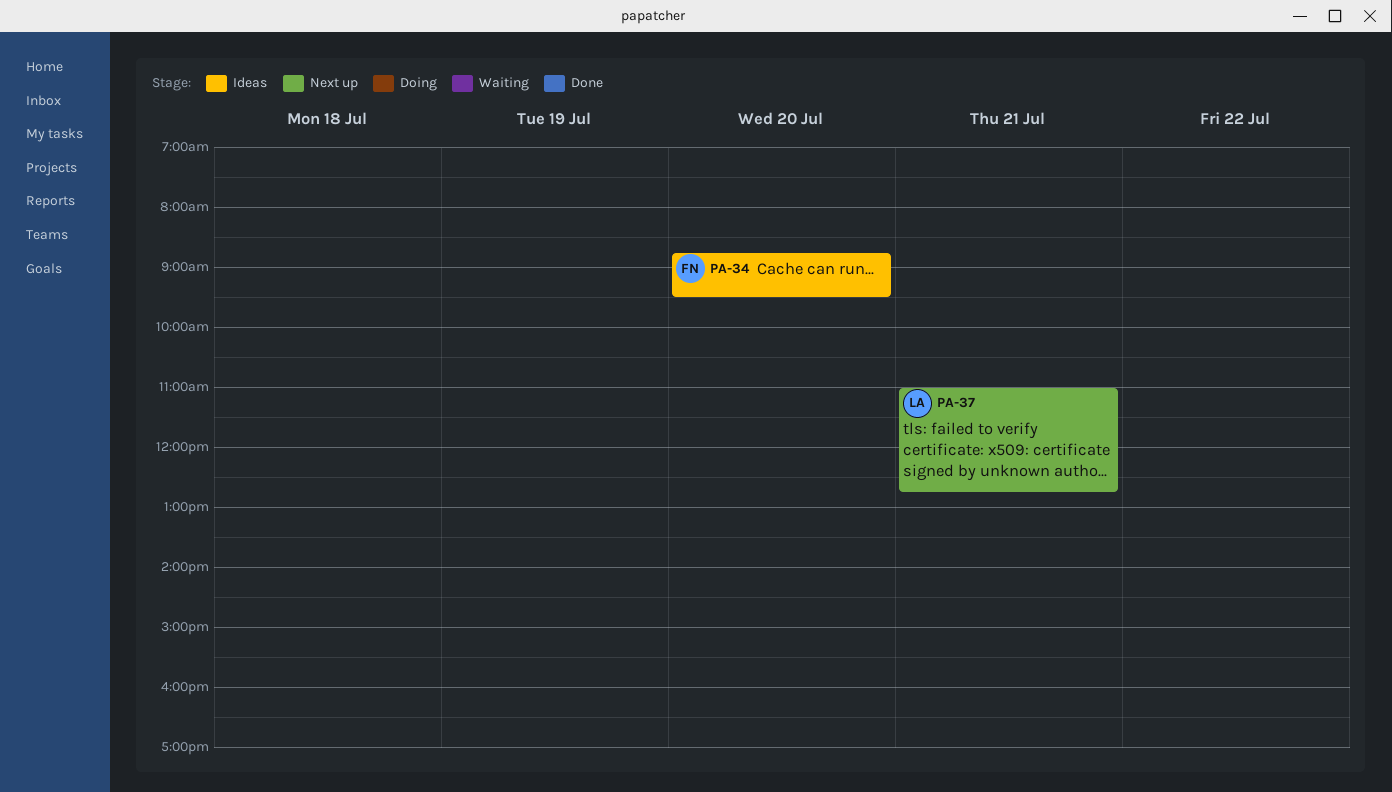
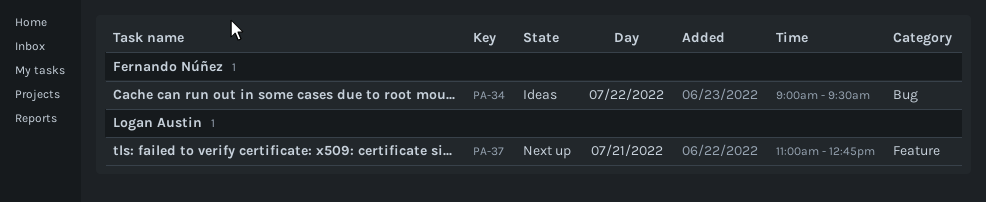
PA-34, day: Jul 20 -> Jul 22
PA-34, begins: 08:45 -> 09:00

